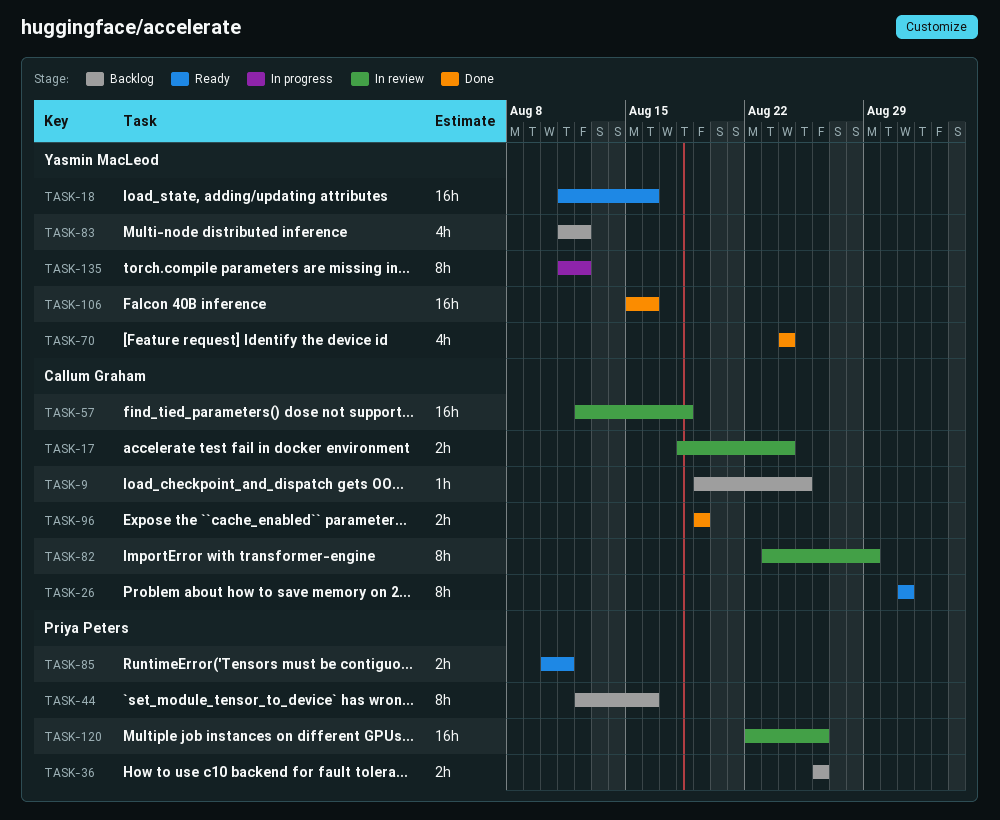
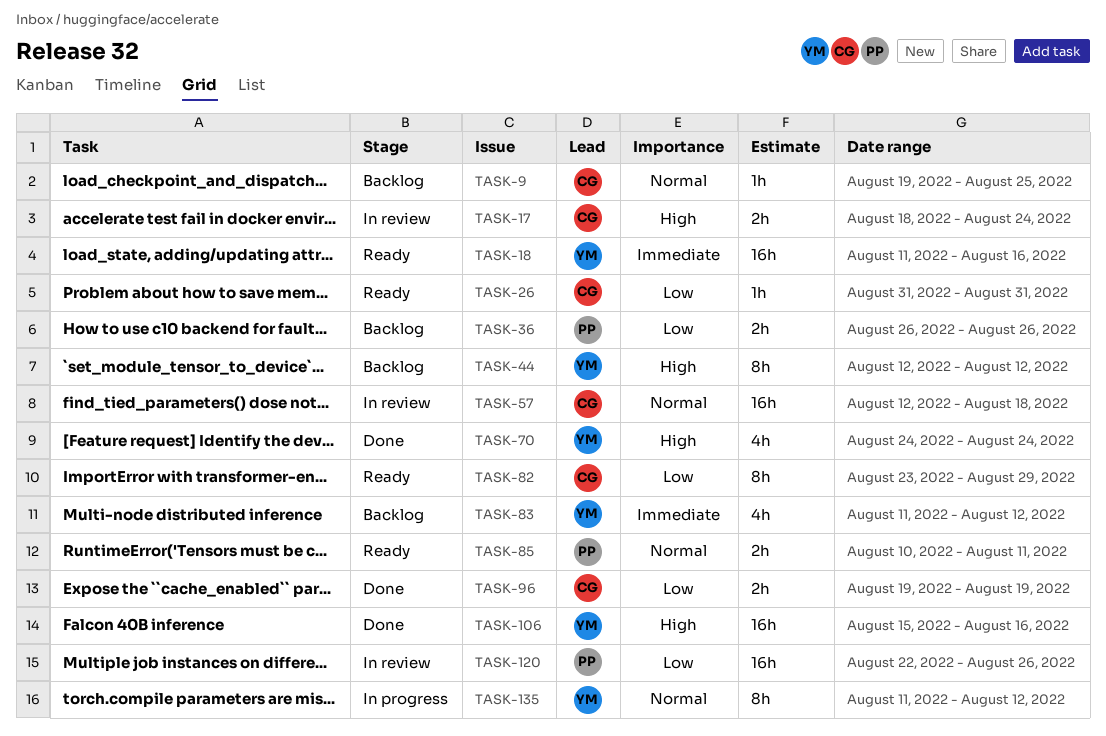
TASK-26, estimate: 8h -> 1h
TASK-44, owner: Priya Peters -> Yasmin MacLeod
TASK-44, due: Aug 16 -> Aug 12
TASK-82, status: In review -> Ready

